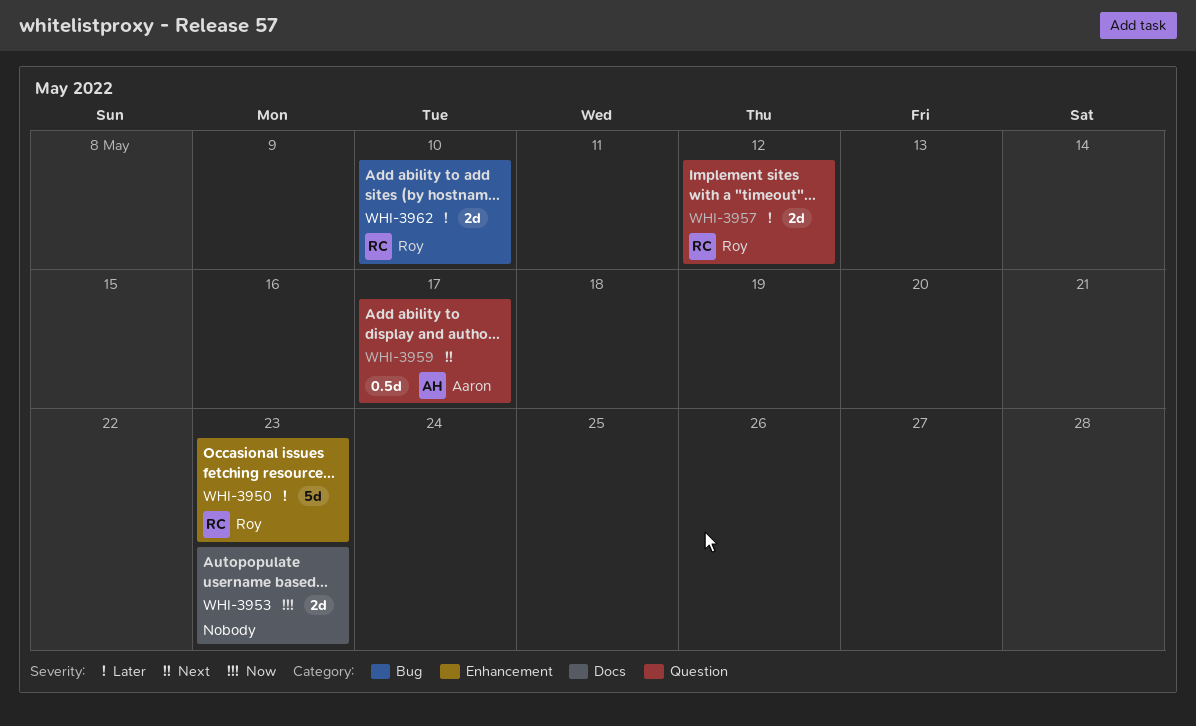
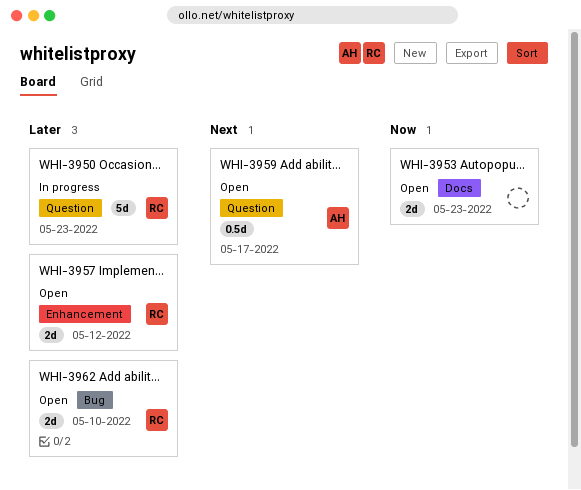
WHI-3950, label: Enhancement -> Question
WHI-3957, label: Question -> Enhancement

